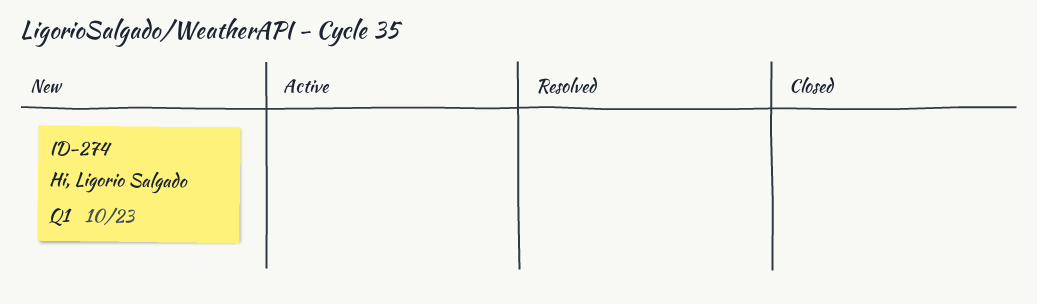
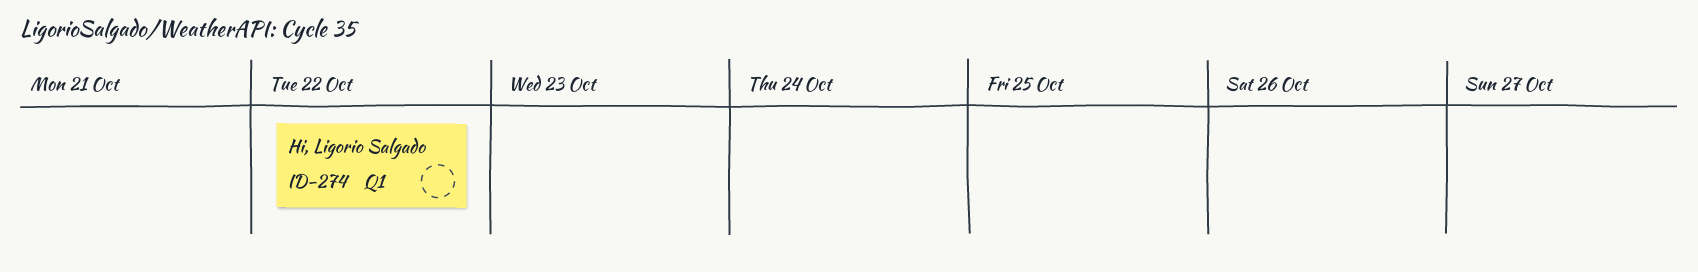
ID-274, due: Oct 23 -> Oct 22

